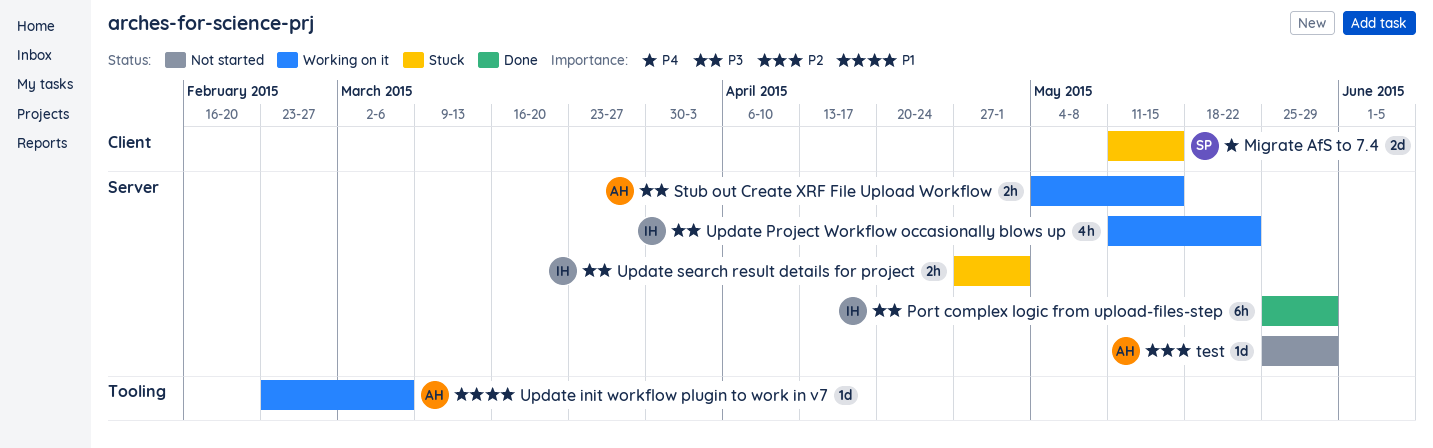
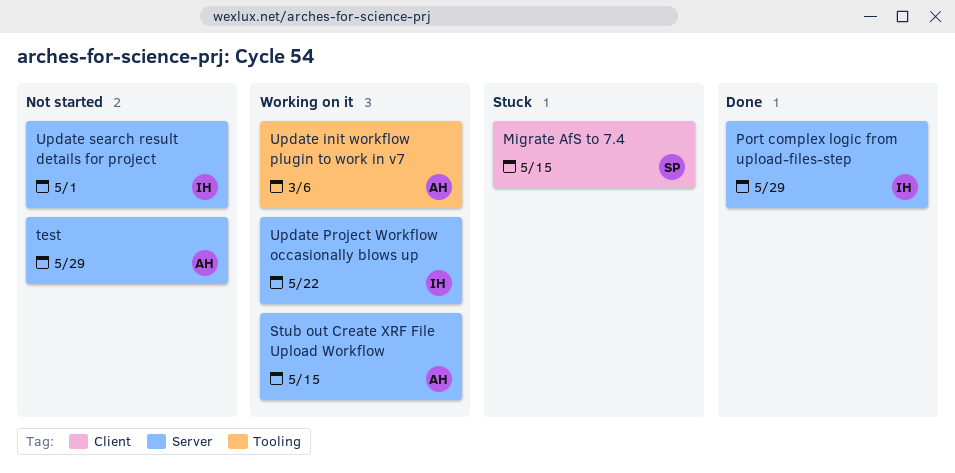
Update search result details for project, status: Stuck -> Not started

